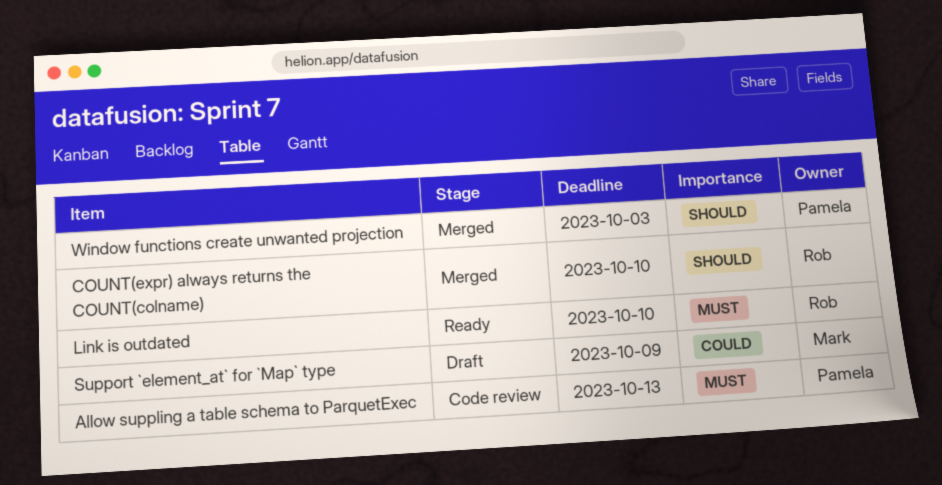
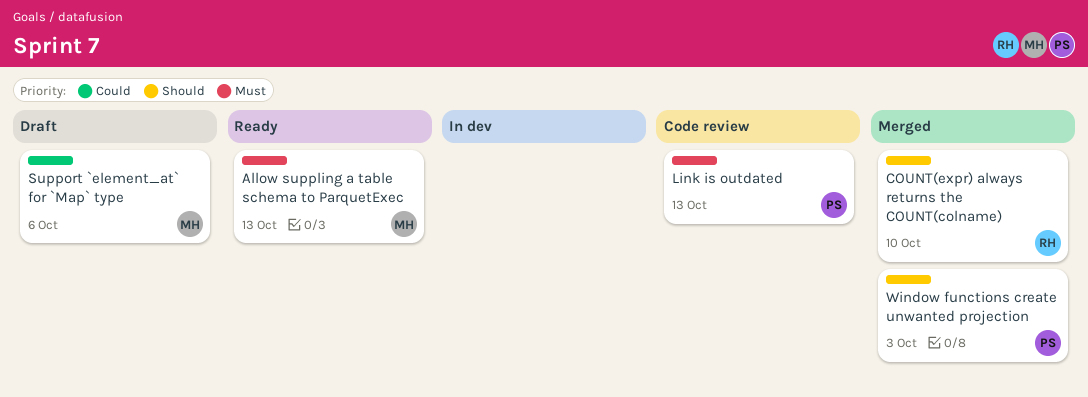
Allow suppling a table schema to ParquetExec, status: Code review -> Ready
Allow suppling a table schema to ParquetExec, owner: Pamela -> Mark
Link is outdated, status: Ready -> Code review
Link is outdated, owner: Rob -> Pamela
Link is outdated, due: Oct 10 -> Oct 13
Support `element_at` for `Map` type, due: Oct 9 -> Oct 6

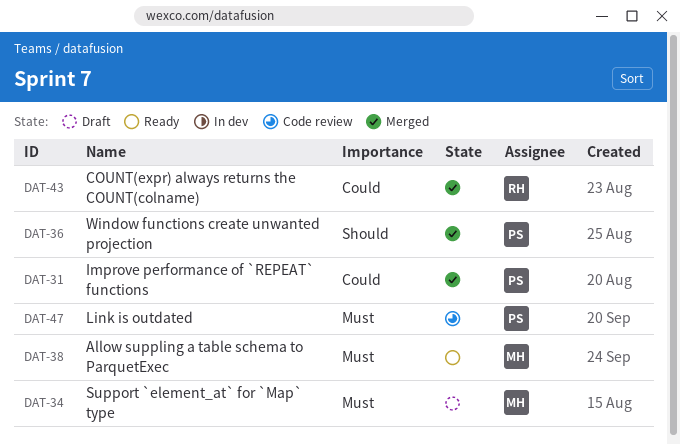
COUNT(expr) always returns the COUNT(colname), priority: Should -> Could
Improve performance of `REPEAT` functions: none -> present
Support `element_at` for `Map` type, priority: Could -> Must

